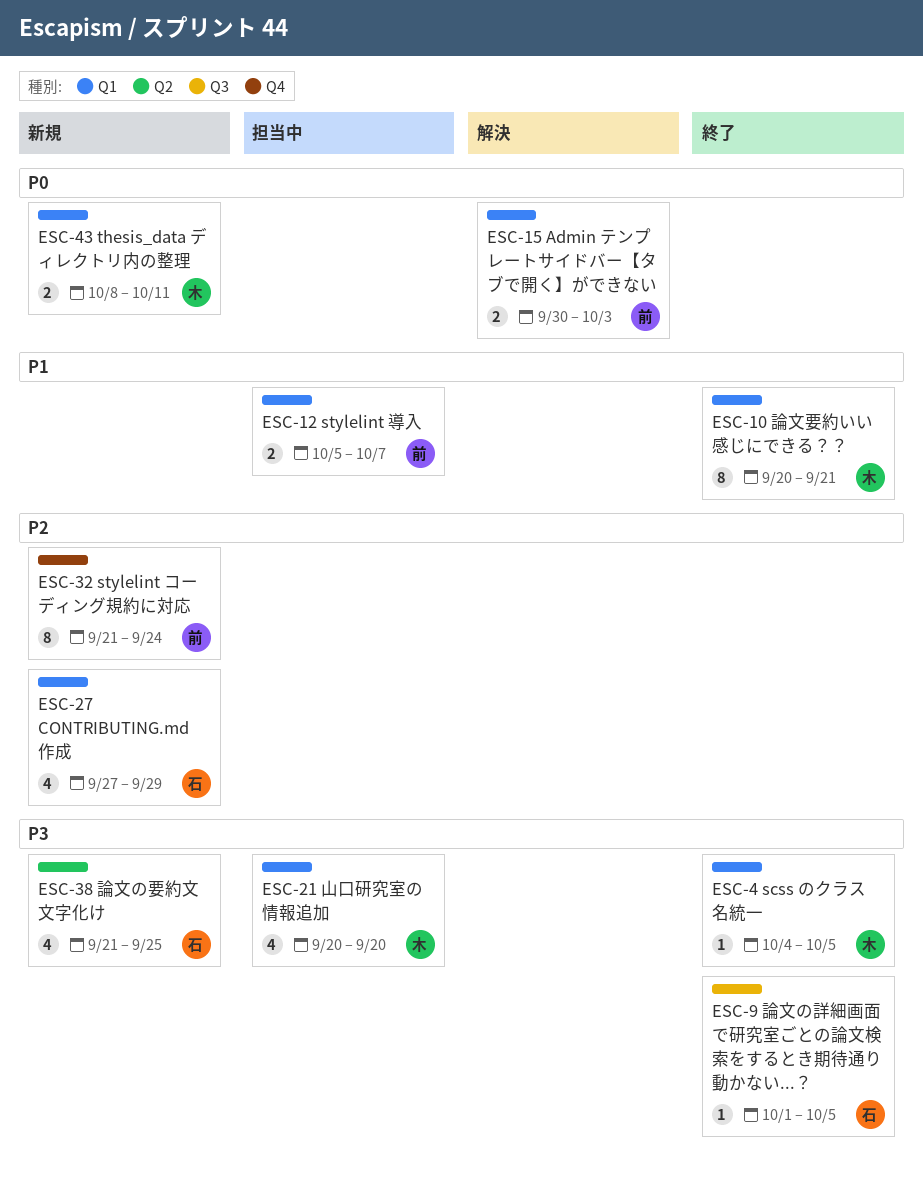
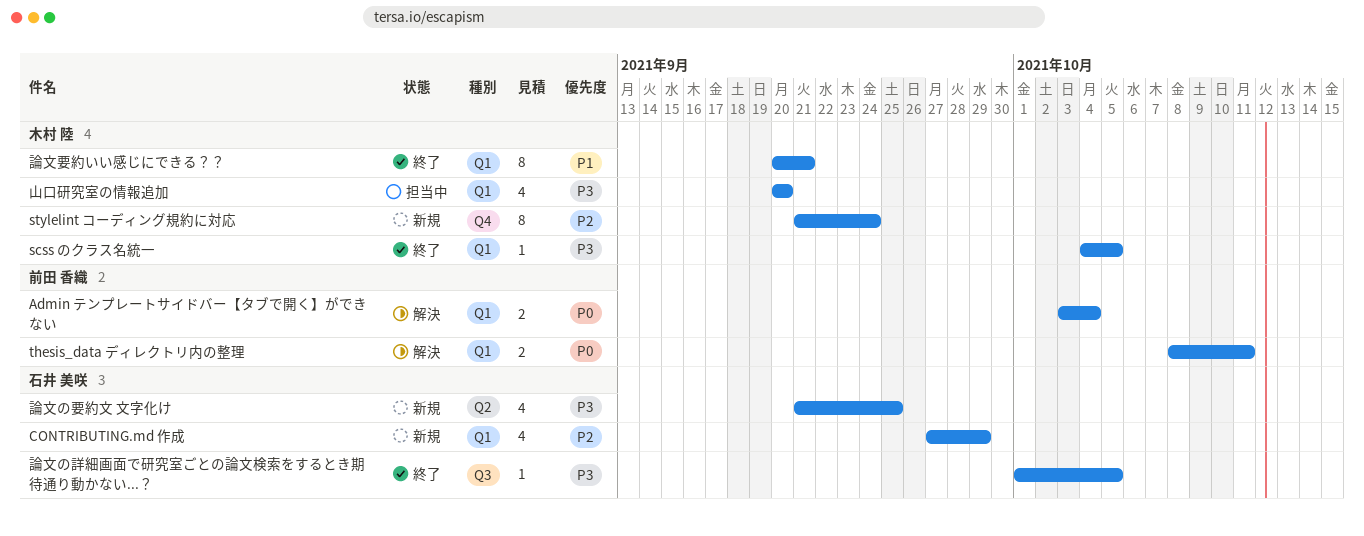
Admin テンプレートサイドバー【タブで開く】ができない, start: Sep 30 -> Oct 3
Admin テンプレートサイドバー【タブで開く】ができない, due: Oct 3 -> Oct 4
stylelint コーディング規約に対応, owner: 前田 香織 -> 木村 陸
stylelint 導入: present -> none
thesis_data ディレクトリ内の整理, status: 新規 -> 解決
thesis_data ディレクトリ内の整理, owner: 木村 陸 -> 前田 香織

